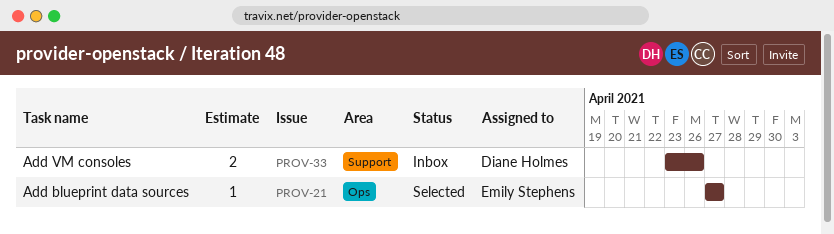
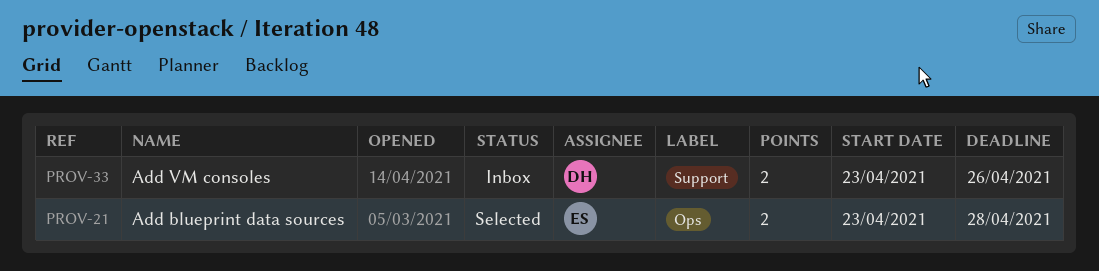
PROV-21, estimate: 1 -> 2
PROV-21, start: Apr 27 -> Apr 23
PROV-21, due: Apr 27 -> Apr 28

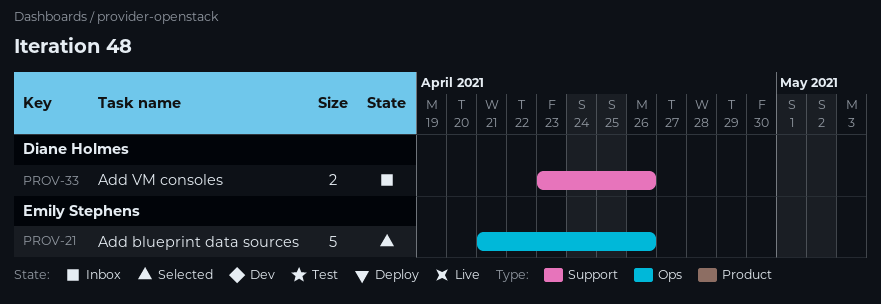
PROV-21, estimate: 2 -> 5
PROV-21, start: Apr 23 -> Apr 21
PROV-21, due: Apr 28 -> Apr 26

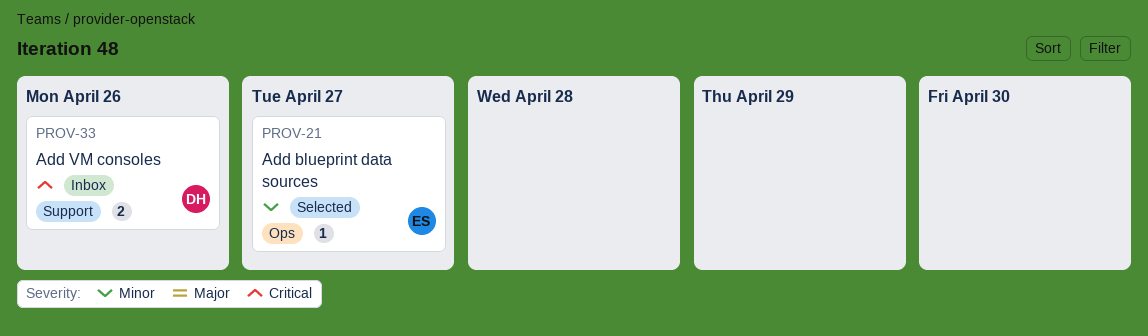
PROV-21, estimate: 5 -> 1
PROV-21, due: Apr 26 -> Apr 27

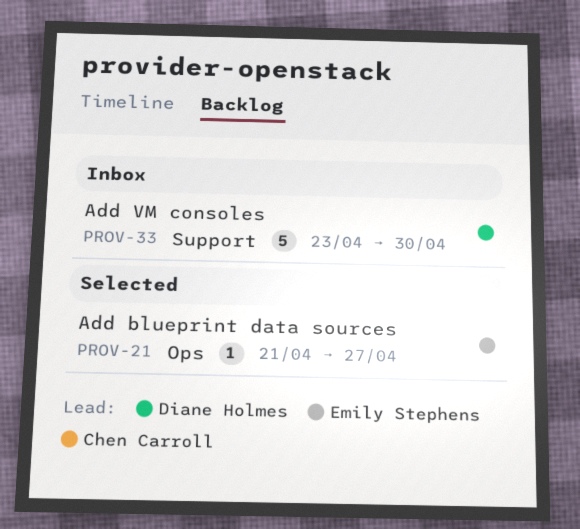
PROV-33, estimate: 2 -> 5
PROV-33, due: Apr 26 -> Apr 30

